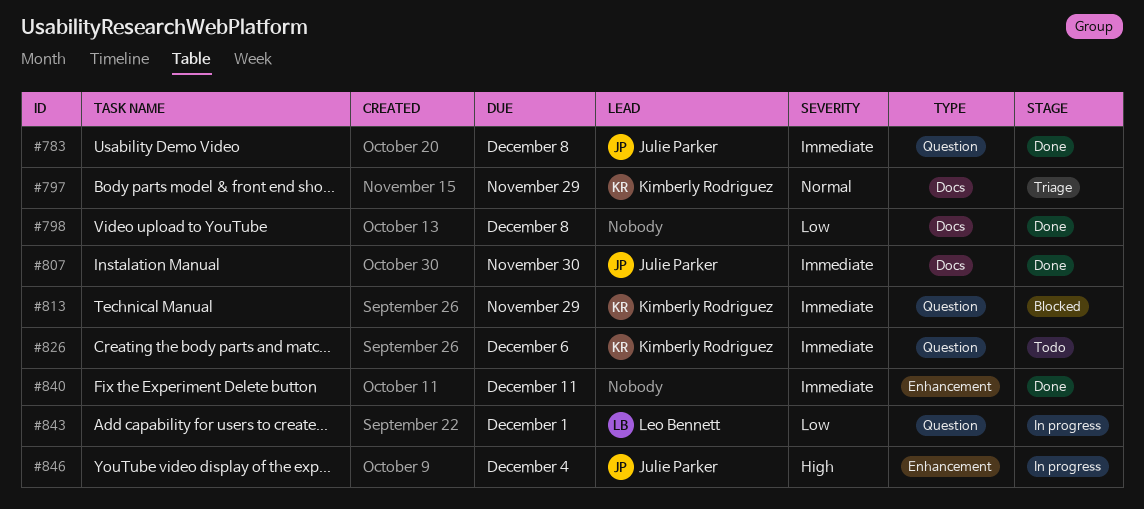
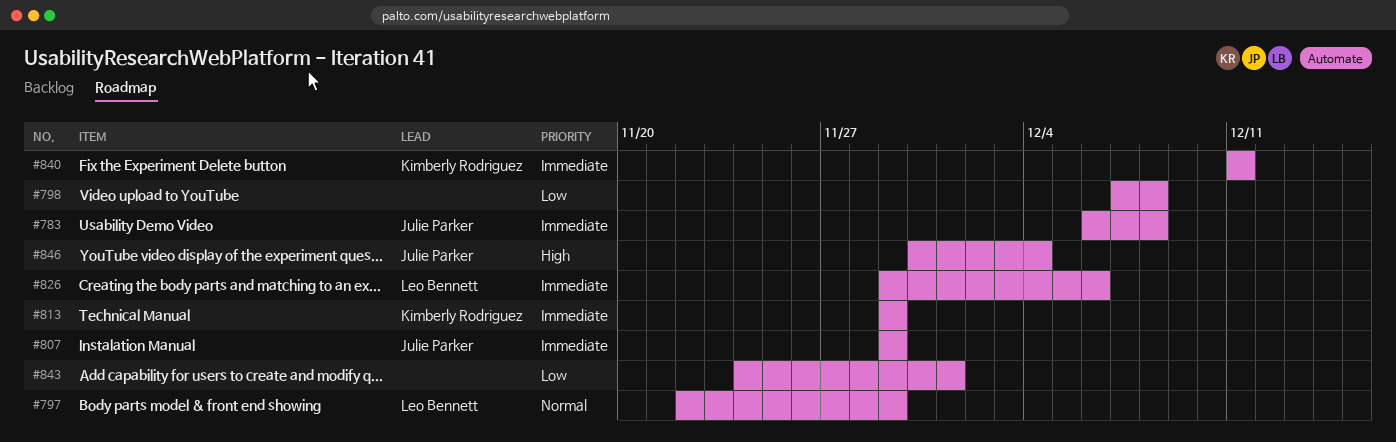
#797, owner: Kimberly Rodriguez -> Leo Bennett
#807, due: Nov 30 -> Nov 29
#826, owner: Kimberly Rodriguez -> Leo Bennett
#840, owner: none -> Kimberly Rodriguez
#843, owner: Leo Bennett -> none

